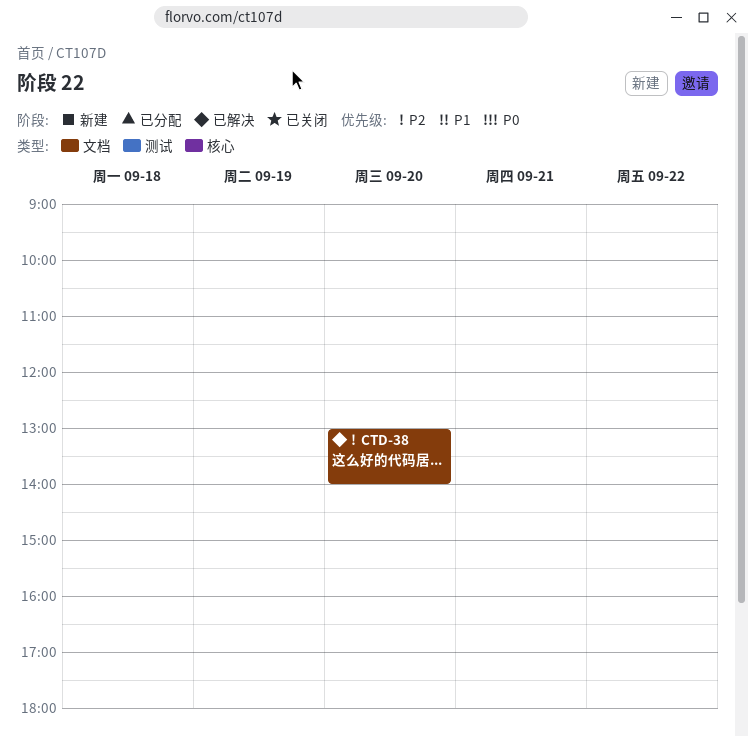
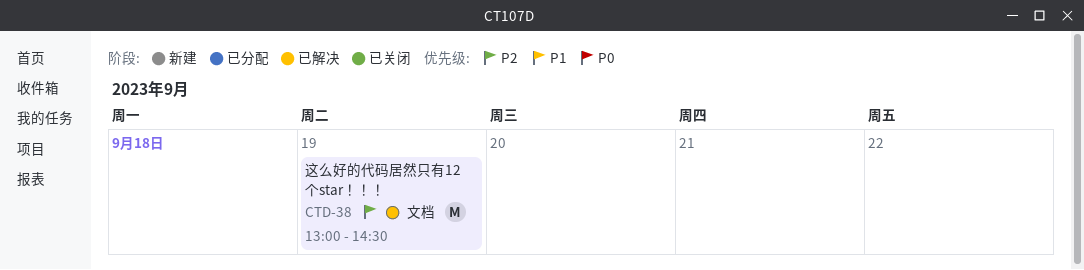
CTD-38, day: Sep 20 -> Sep 19
CTD-38, ends: 14:00 -> 14:30

